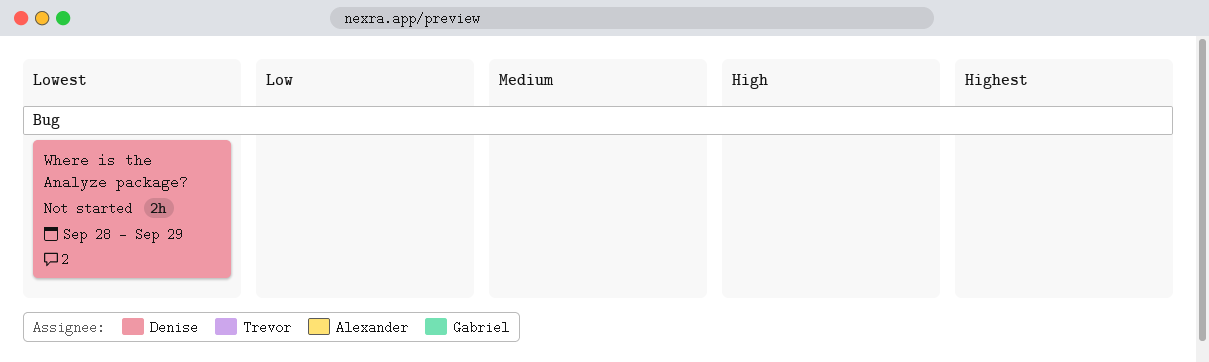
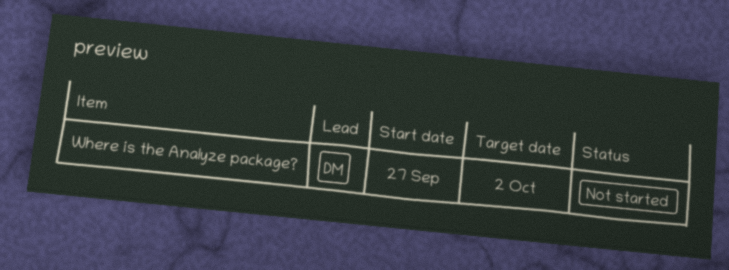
Where is the Analyze package?, start: Sep 28 -> Sep 27
Where is the Analyze package?, due: Sep 29 -> Oct 2

